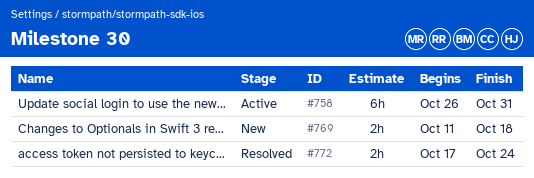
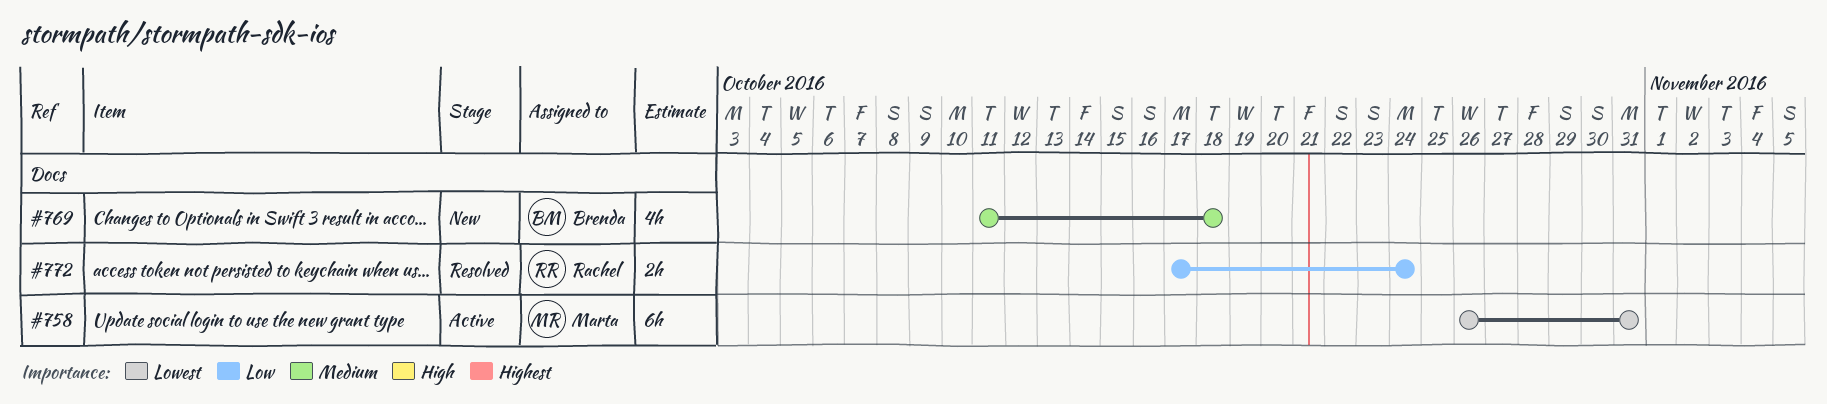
#769, estimate: 2h -> 4h

